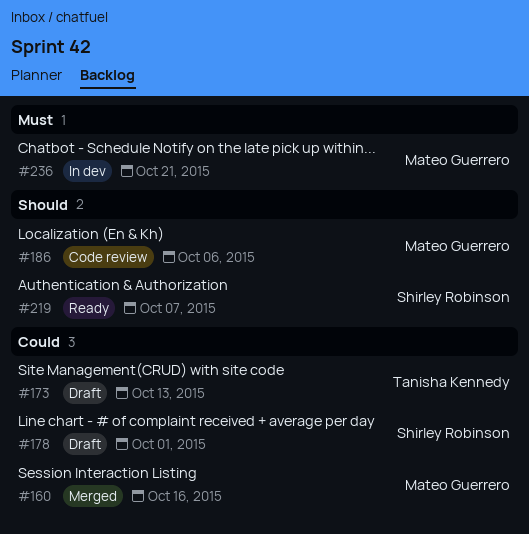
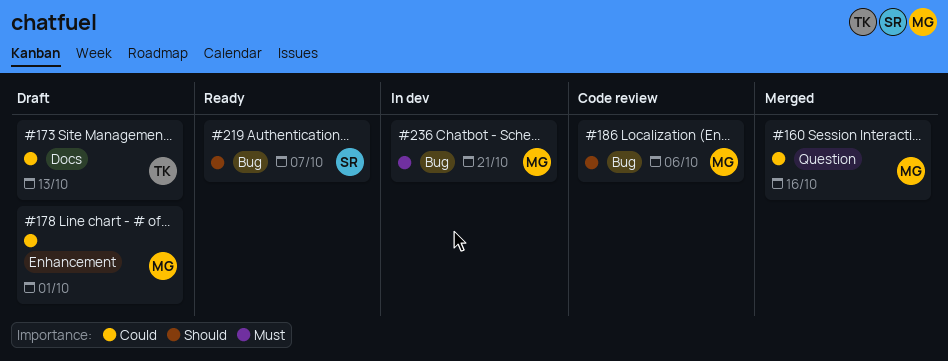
#178, owner: Shirley Robinson -> Mateo Guerrero

